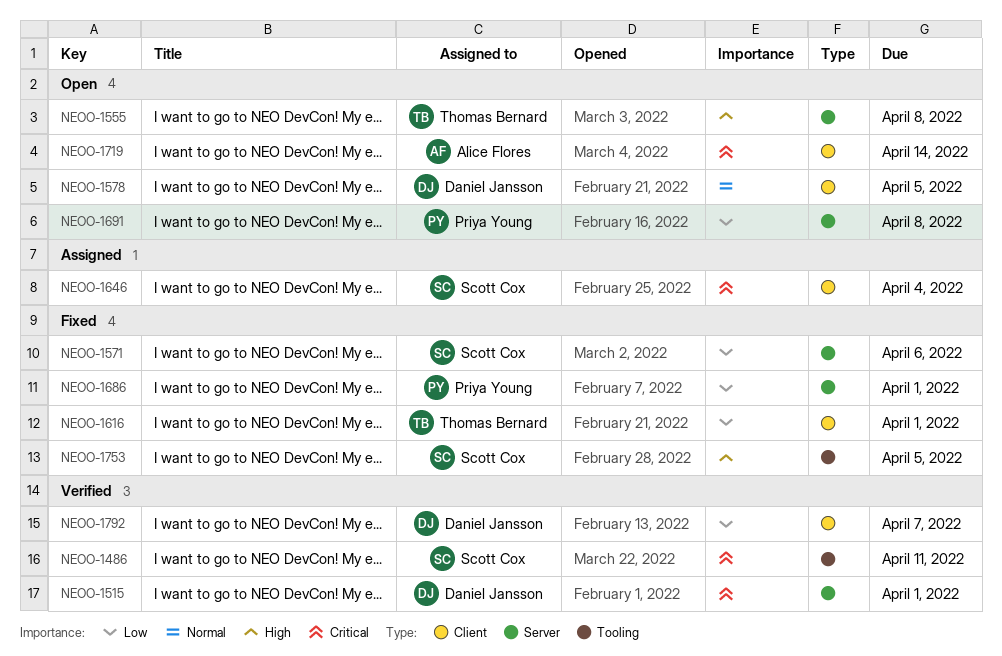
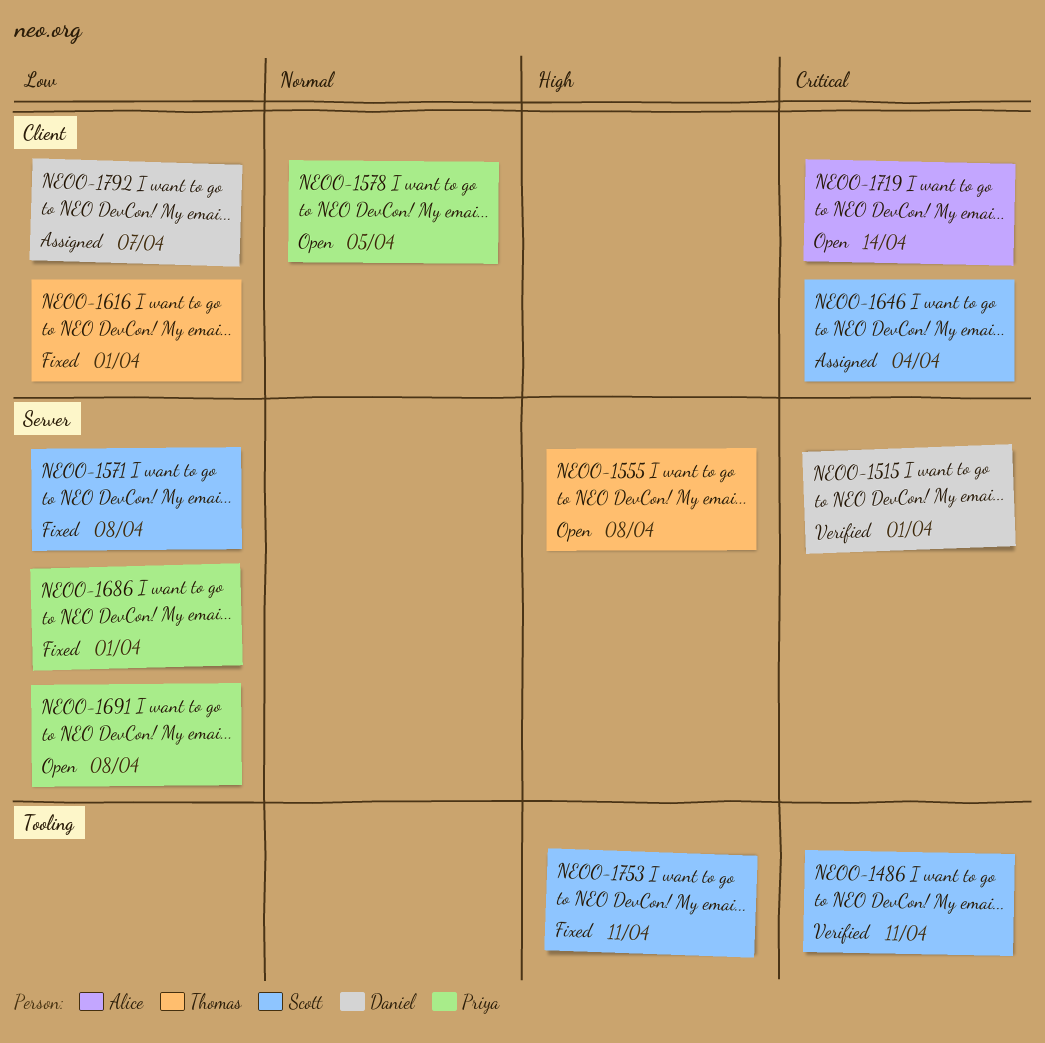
NEOO-1571, due: Apr 6 -> Apr 8
NEOO-1578, owner: Daniel Jansson -> Priya Young
NEOO-1753, due: Apr 5 -> Apr 11
NEOO-1792, status: Verified -> Assigned

